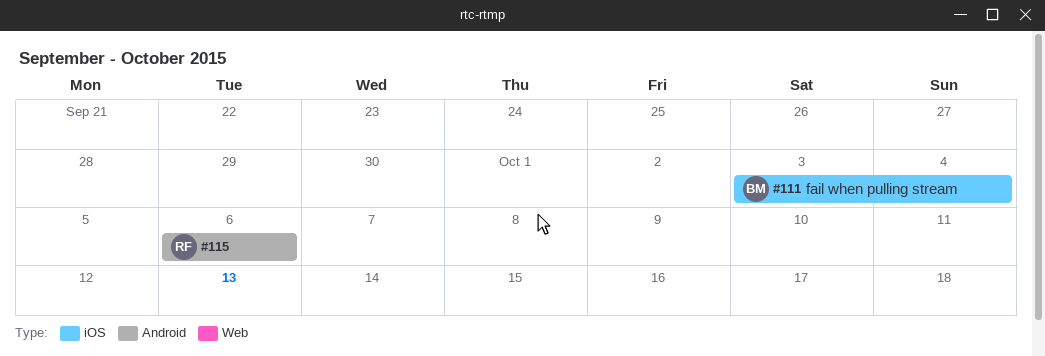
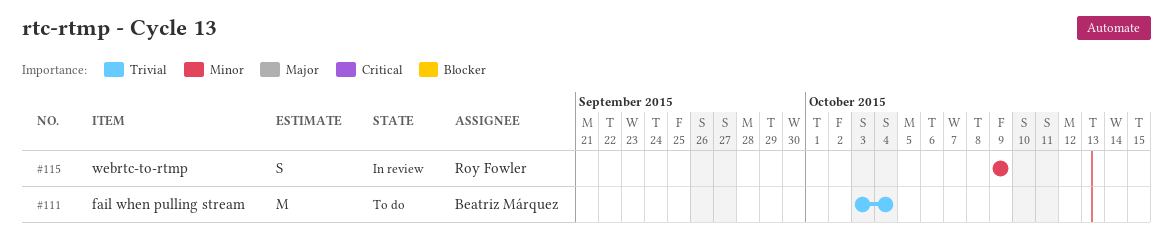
#115, start: Oct 6 -> Oct 9
#115, due: Oct 6 -> Oct 9

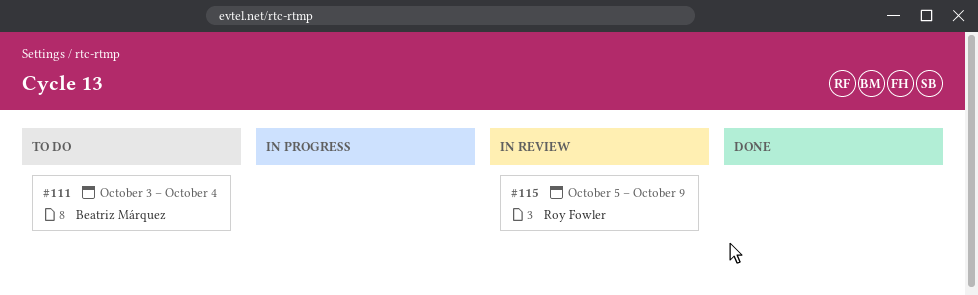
#115, start: Oct 9 -> Oct 5

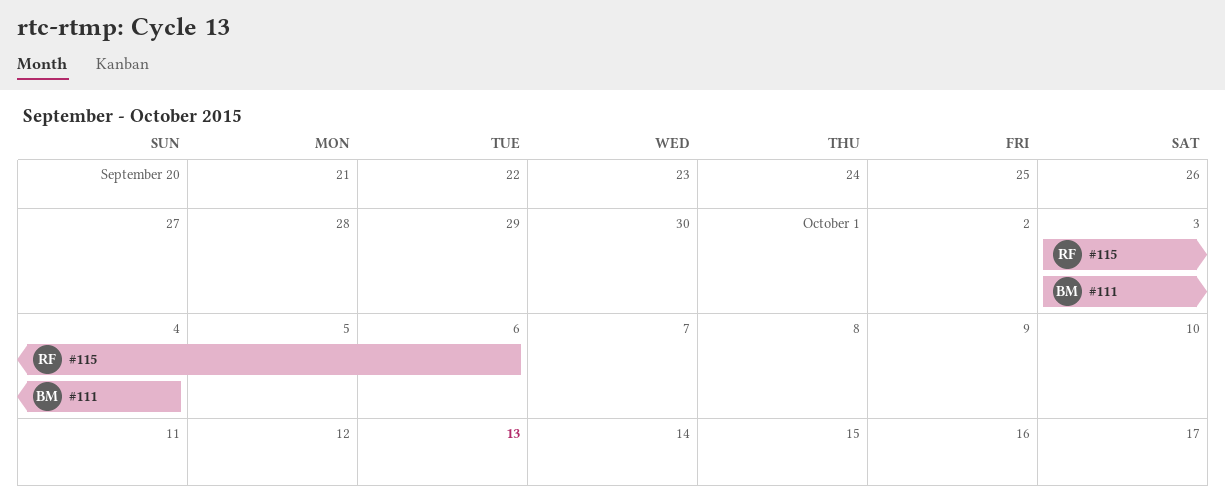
#115, start: Oct 5 -> Oct 3
#115, due: Oct 9 -> Oct 6

